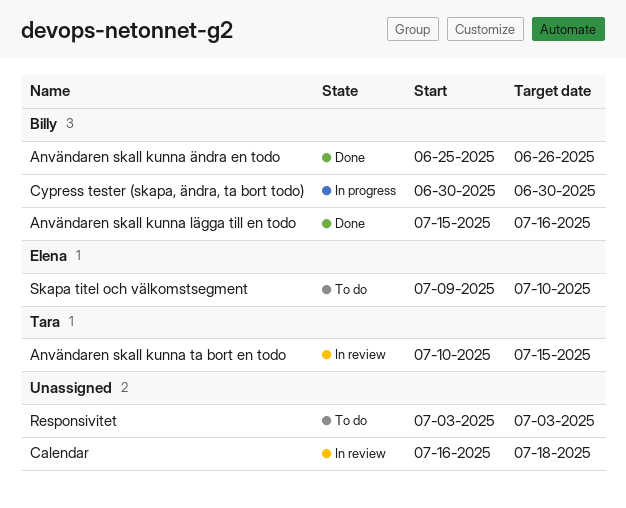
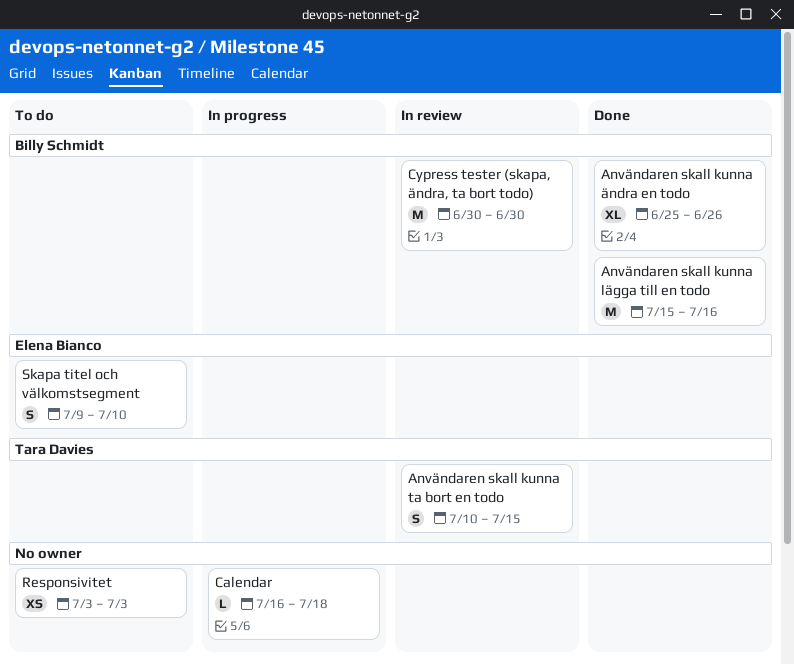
Calendar, status: In review -> In progress
Cypress tester (skapa, ändra, ta bort todo), status: In progress -> In review

